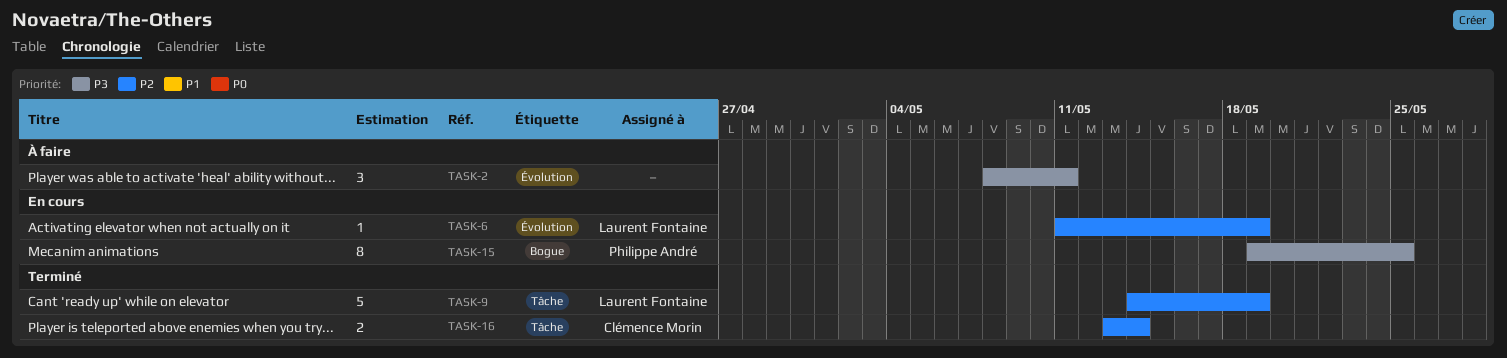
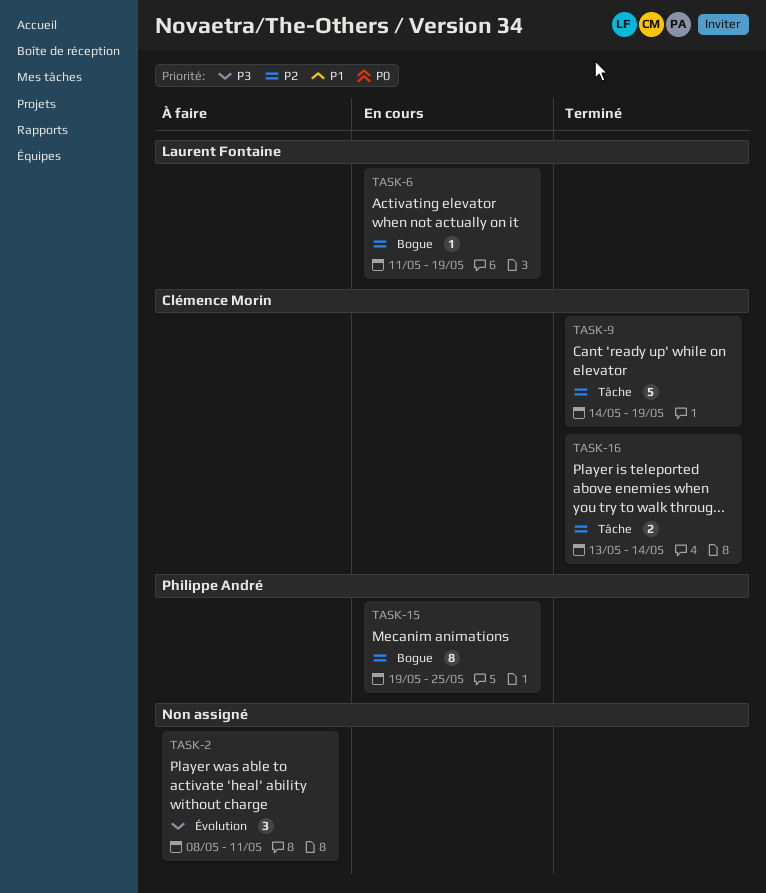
TASK-6, label: Évolution -> Bogue
TASK-9, owner: Laurent Fontaine -> Clémence Morin
TASK-15, priority: P3 -> P2

